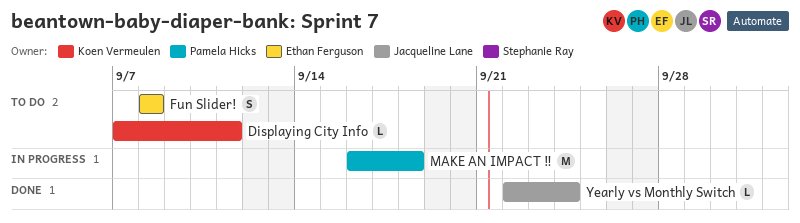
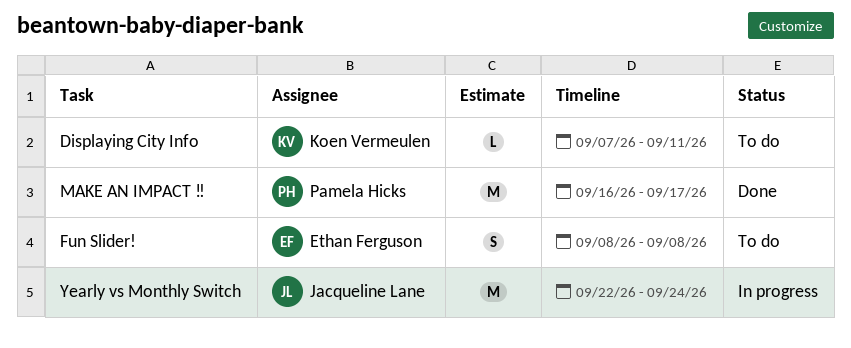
MAKE AN IMPACT ‼, status: In progress -> Done
MAKE AN IMPACT ‼, due: Sep 18 -> Sep 17
Yearly vs Monthly Switch, status: Done -> In progress
Yearly vs Monthly Switch, estimate: L -> M

